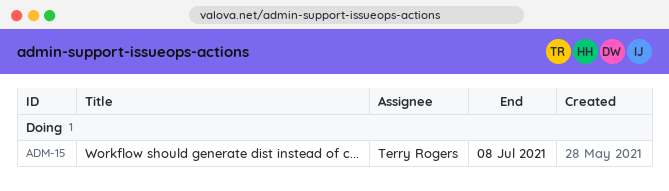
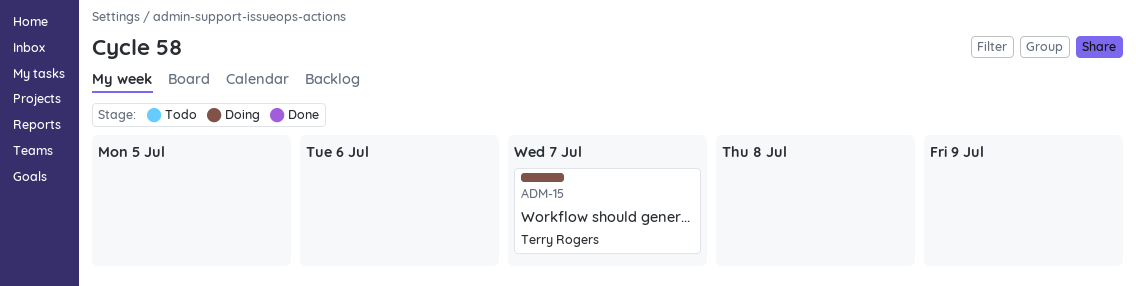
ADM-15, due: Jul 8 -> Jul 7

